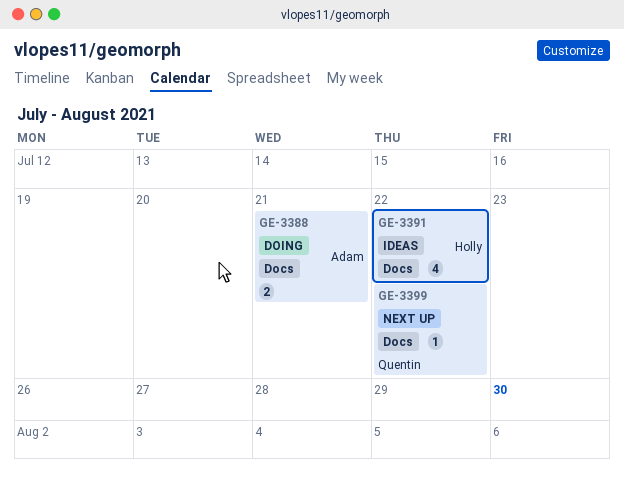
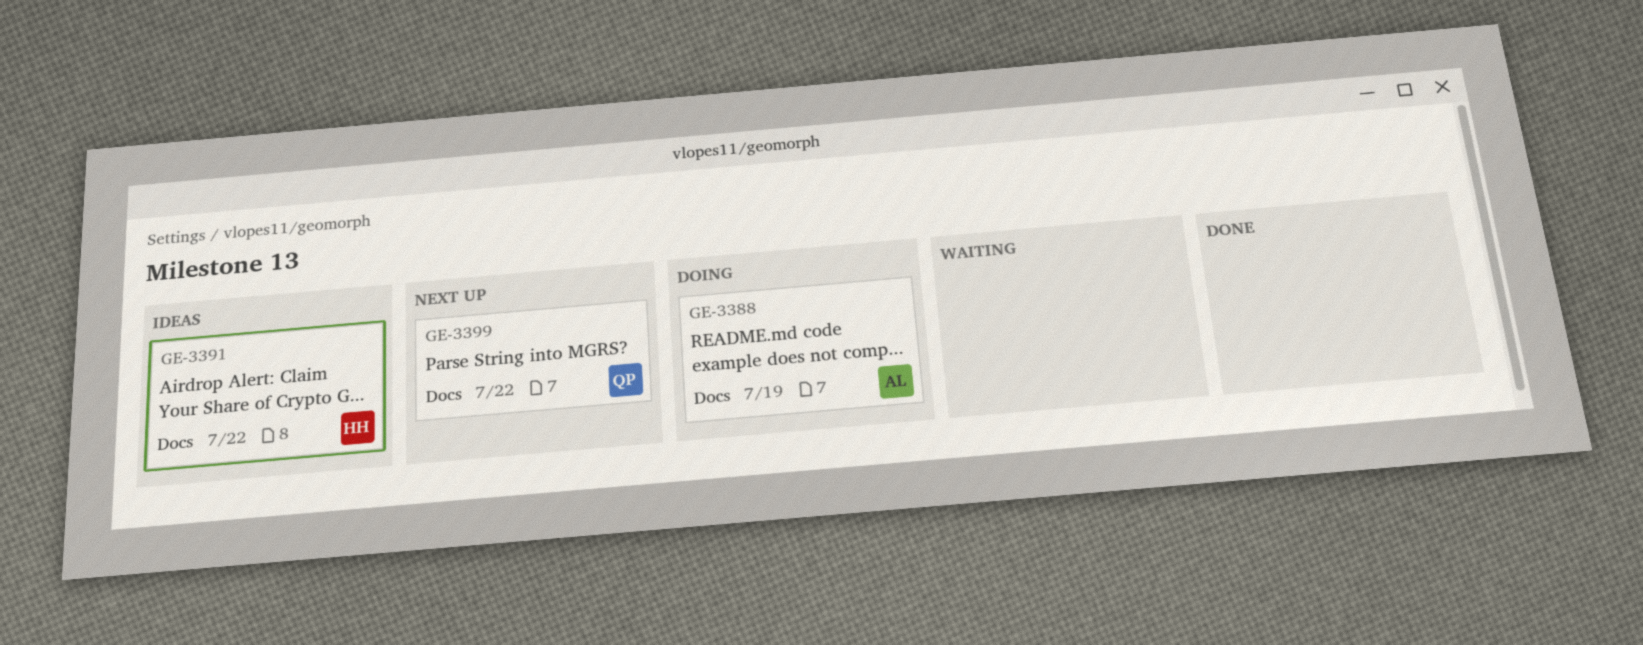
GE-3388, due: Jul 21 -> Jul 19

